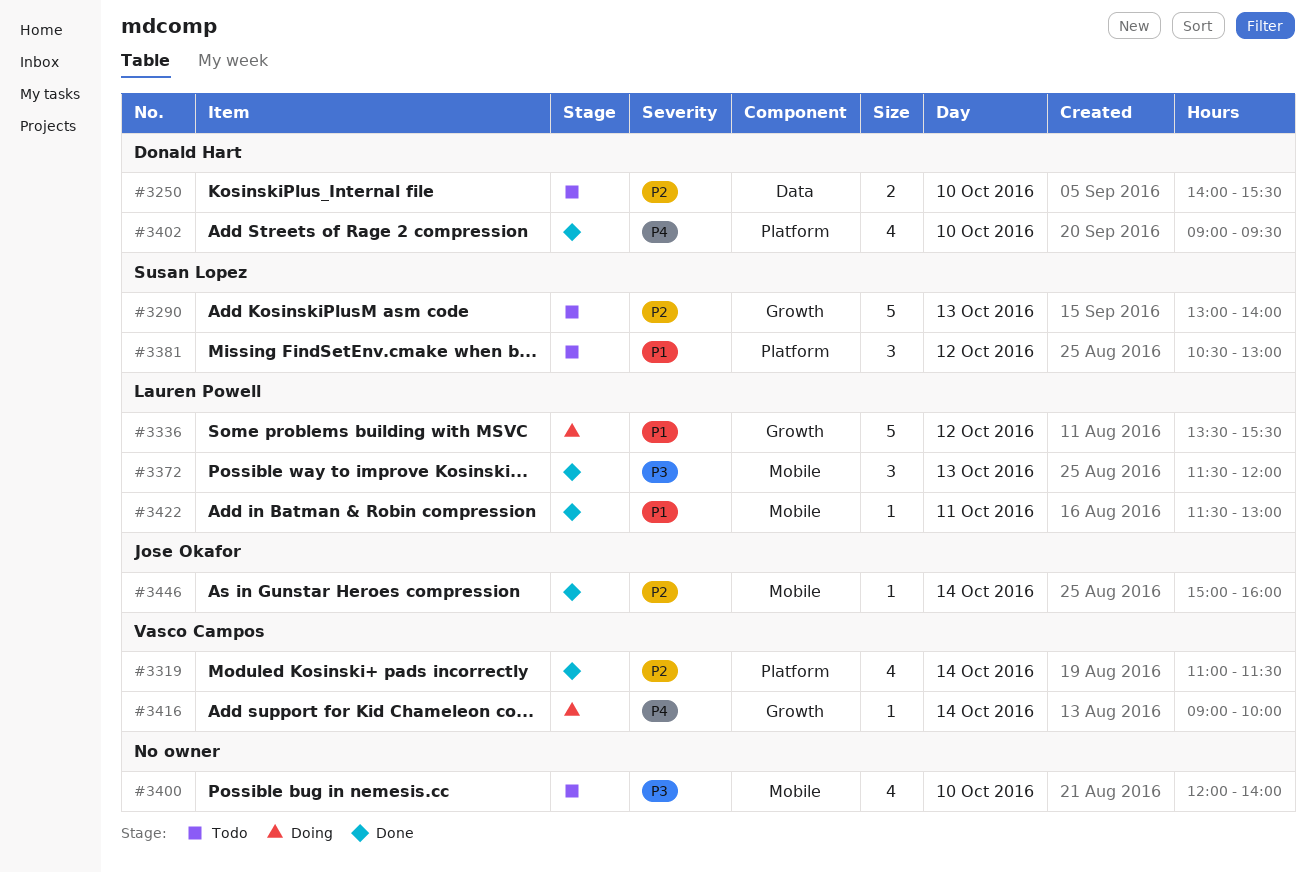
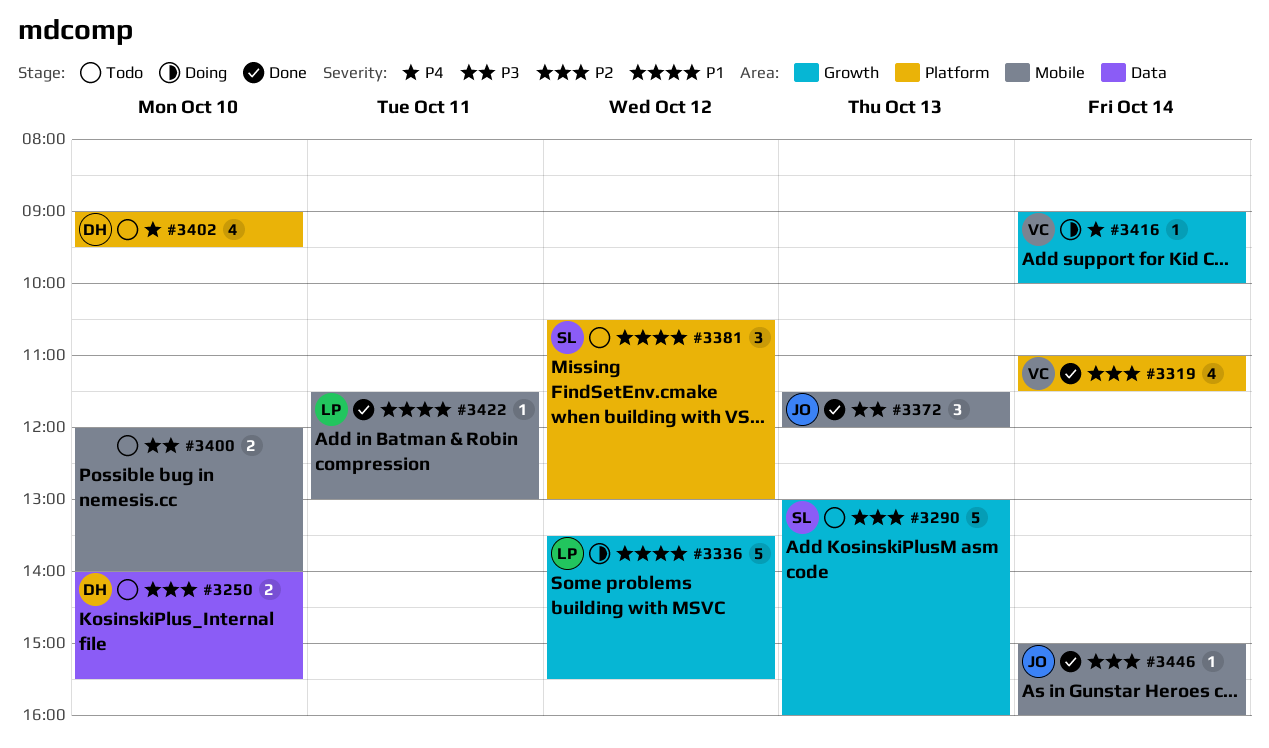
#3290, ends: 14:00 -> 16:00
#3372, owner: Lauren Powell -> Jose Okafor
#3400, estimate: 4 -> 2
#3402, status: Done -> Todo

